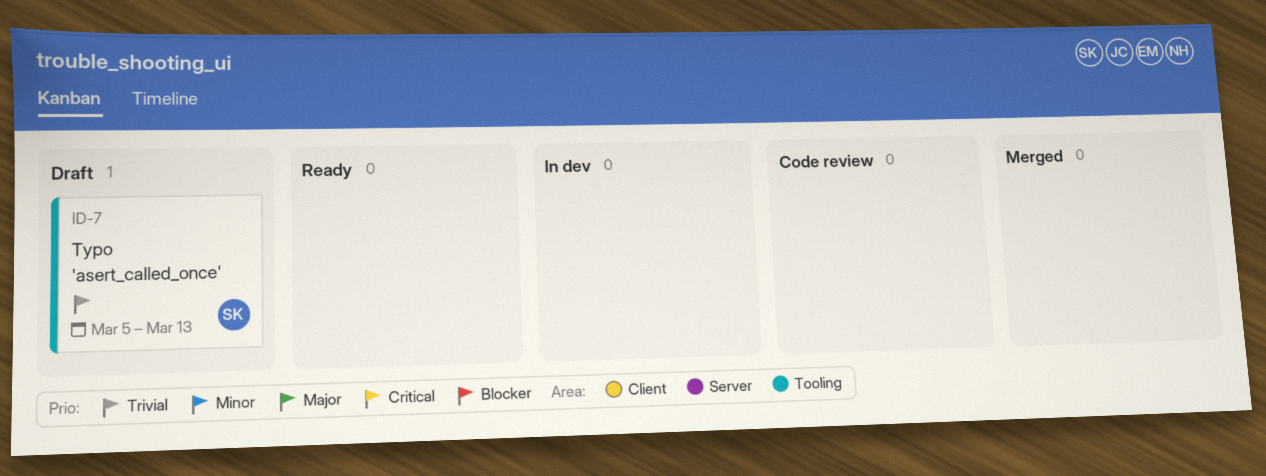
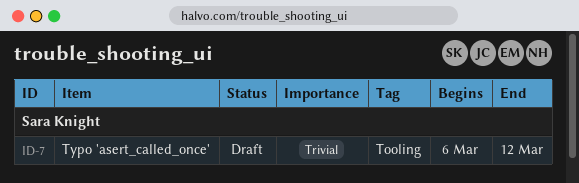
ID-7, start: Mar 5 -> Mar 6
ID-7, due: Mar 13 -> Mar 12

